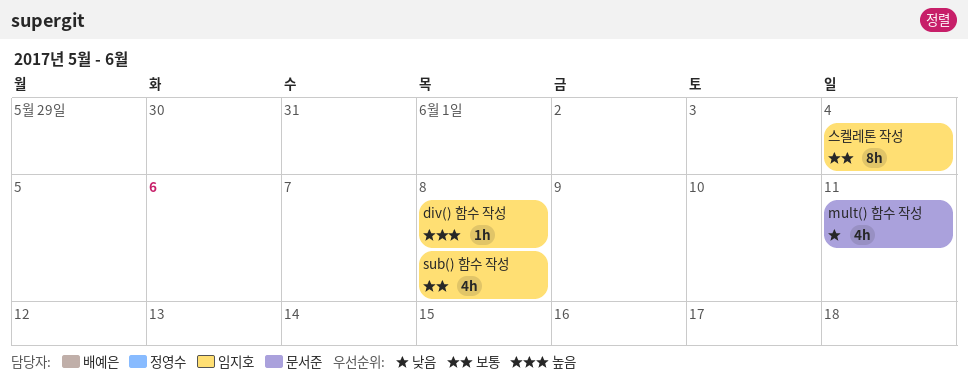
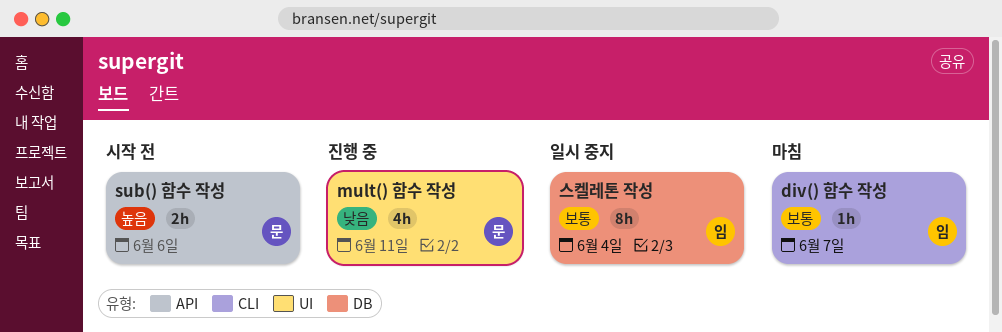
div() 함수 작성, priority: 높음 -> 보통
div() 함수 작성, due: Jun 8 -> Jun 7
sub() 함수 작성, owner: 임지호 -> 문서준
sub() 함수 작성, priority: 보통 -> 높음
sub() 함수 작성, estimate: 4h -> 2h
sub() 함수 작성, due: Jun 8 -> Jun 6

